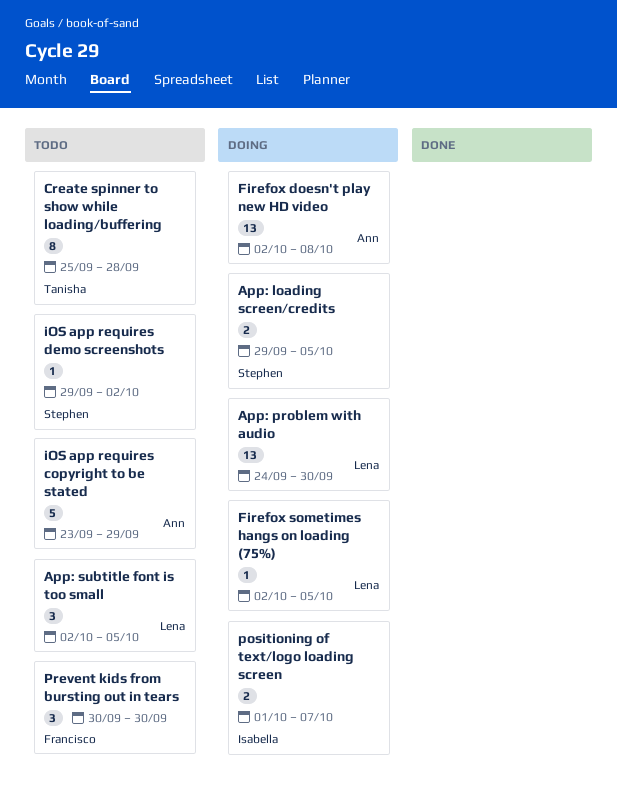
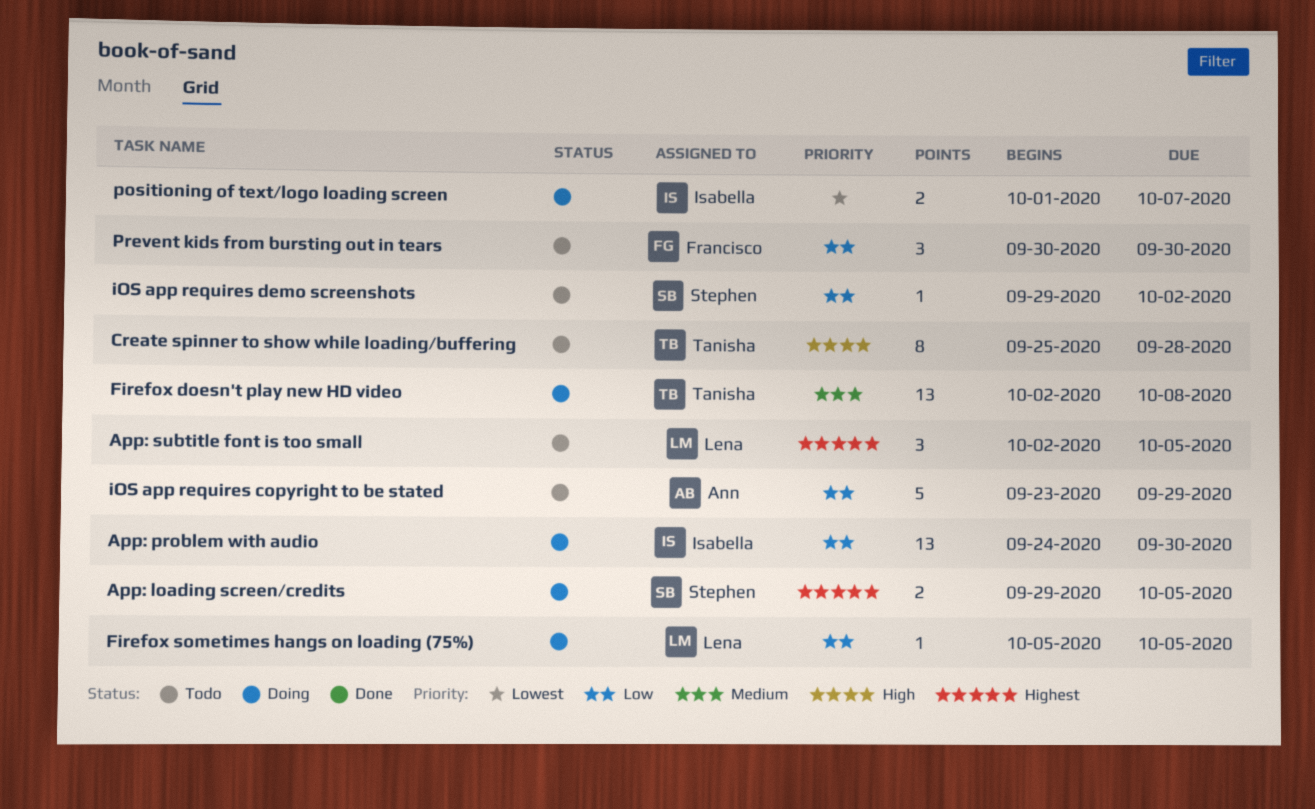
App: problem with audio, owner: Lena -> Isabella
Firefox doesn't play new HD video, owner: Ann -> Tanisha
Firefox sometimes hangs on loading (75%), start: Oct 2 -> Oct 5

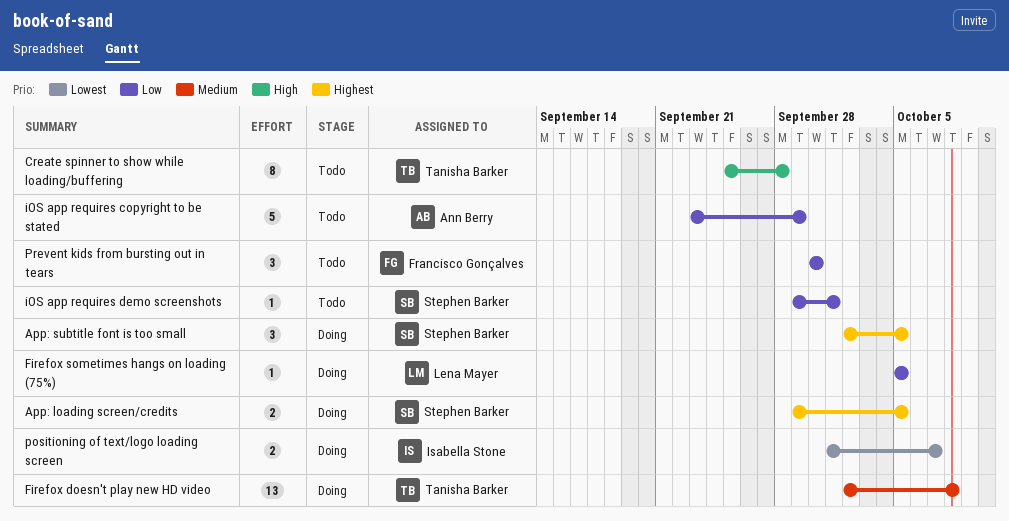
App: problem with audio: present -> none
App: subtitle font is too small, status: Todo -> Doing
App: subtitle font is too small, owner: Lena Mayer -> Stephen Barker
iOS app requires demo screenshots, due: Oct 2 -> Oct 1

